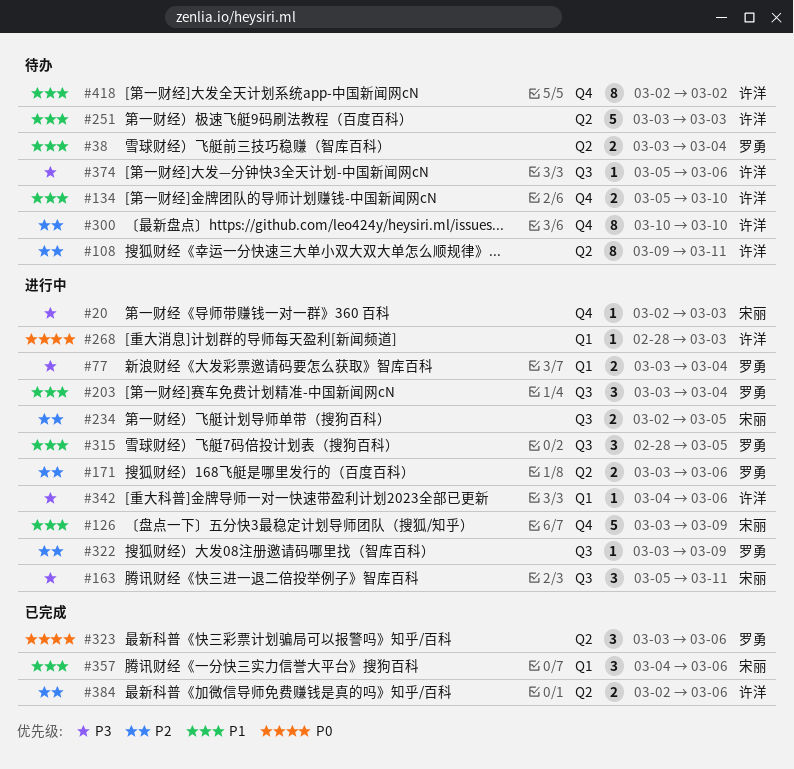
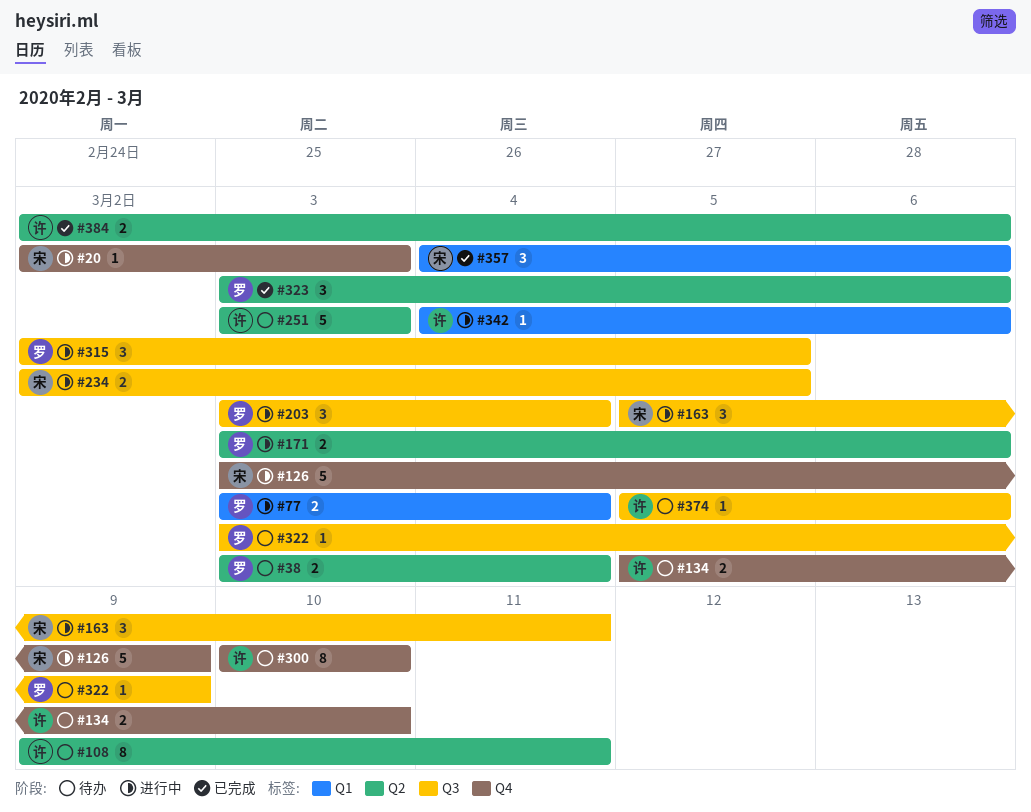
#268: present -> none
#315, start: Feb 28 -> Mar 2
#322, status: 进行中 -> 待办
#418: present -> none

